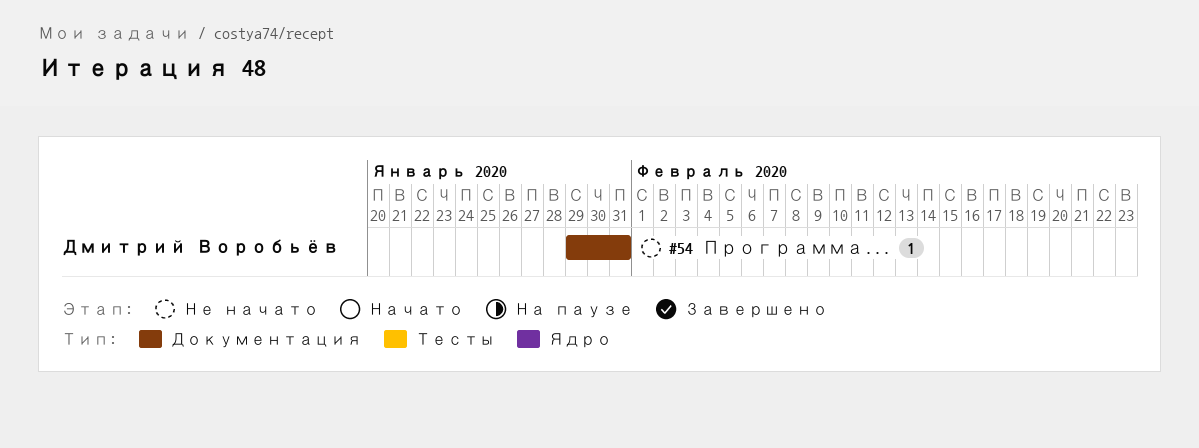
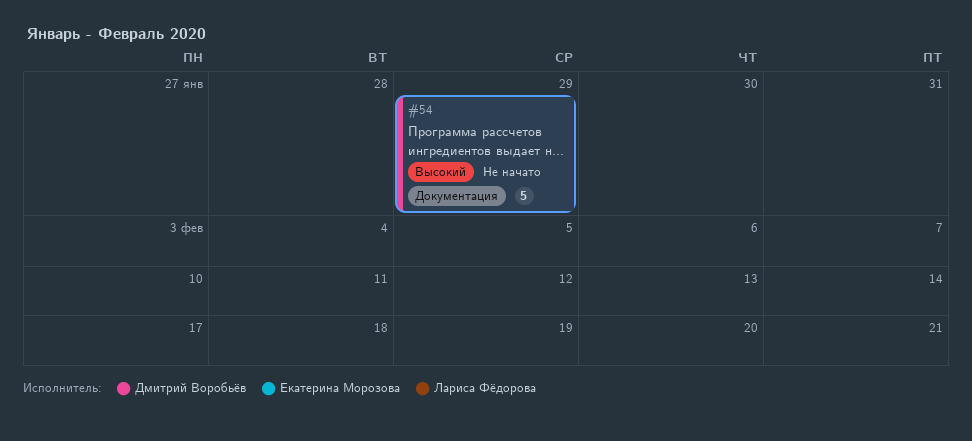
#54, estimate: 1 -> 5
#54, due: Jan 31 -> Jan 29

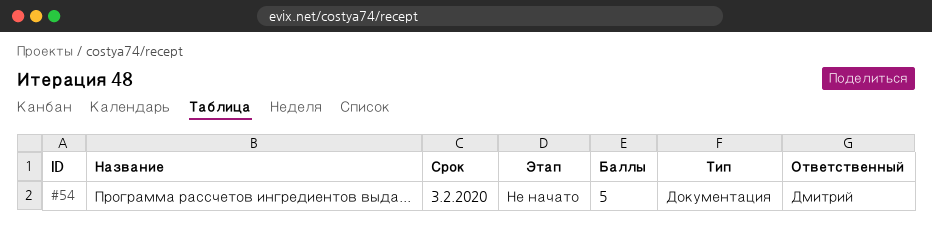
#54, due: Jan 29 -> Feb 3

